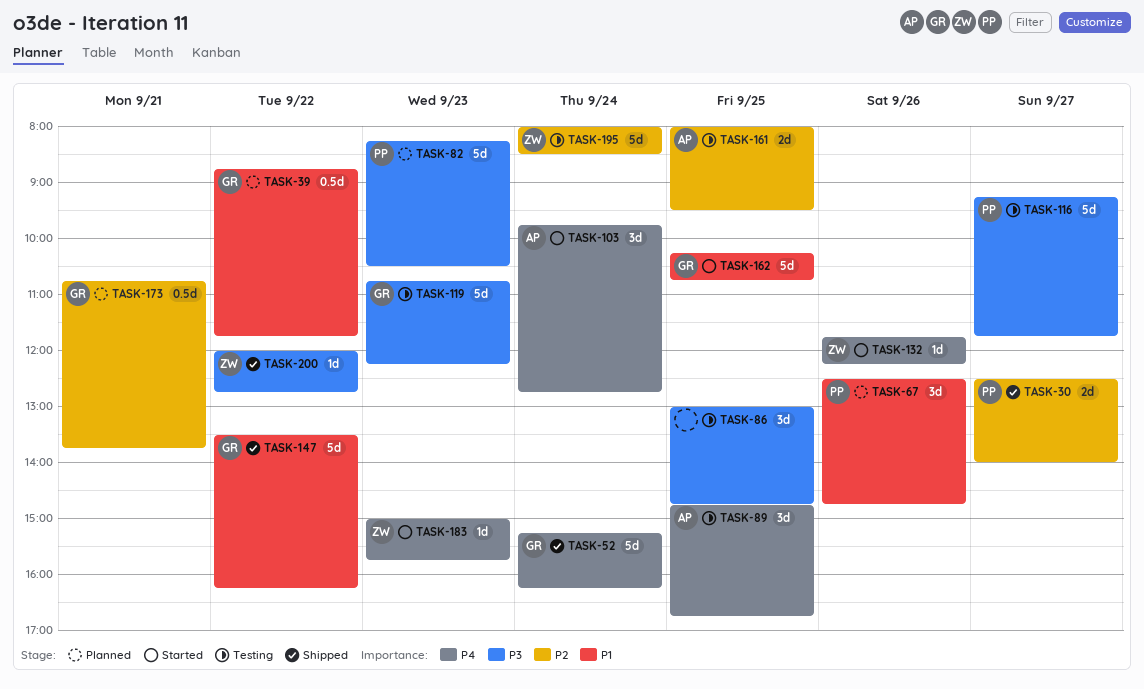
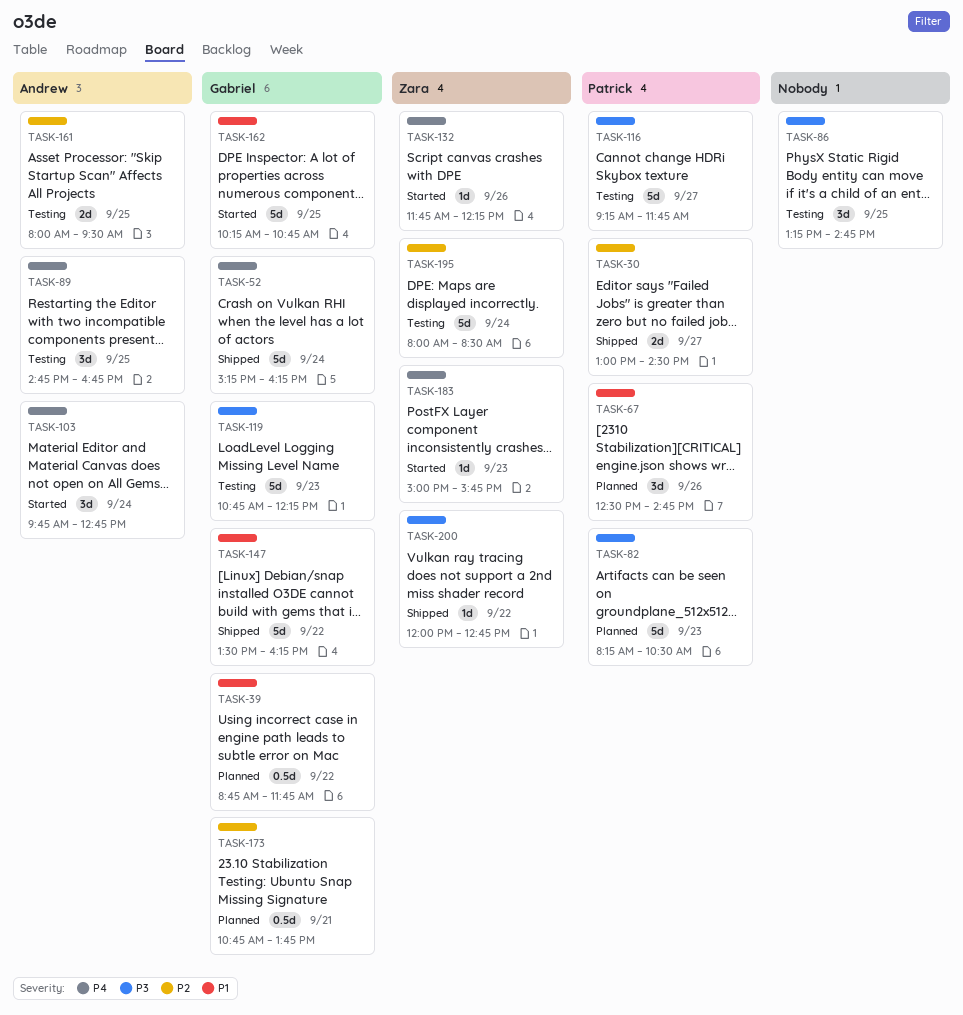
TASK-30, begins: 12:30 -> 13:00
TASK-30, ends: 14:00 -> 14:30
TASK-86, begins: 13:00 -> 13:15

